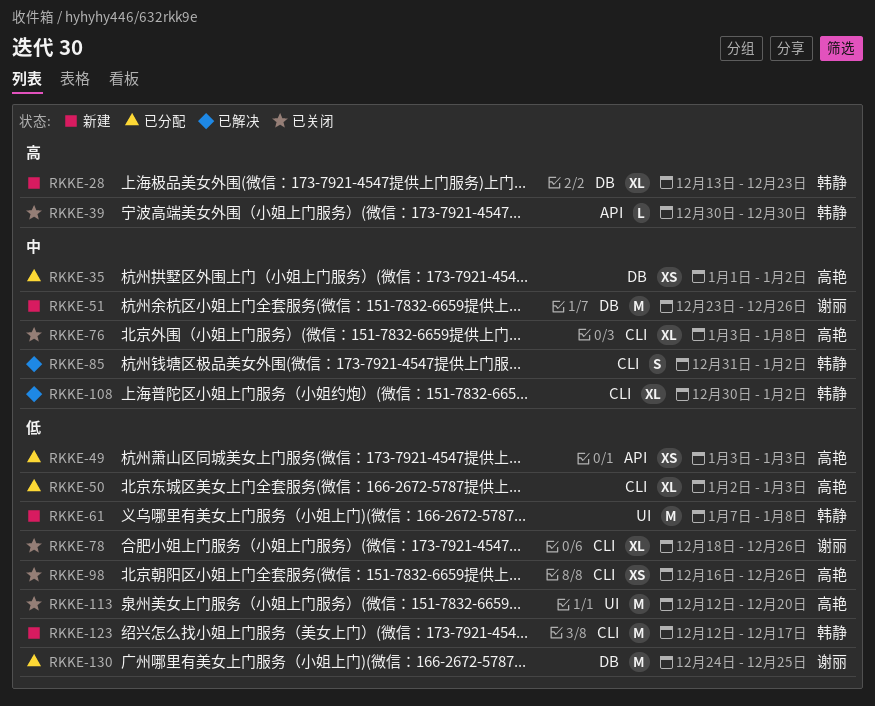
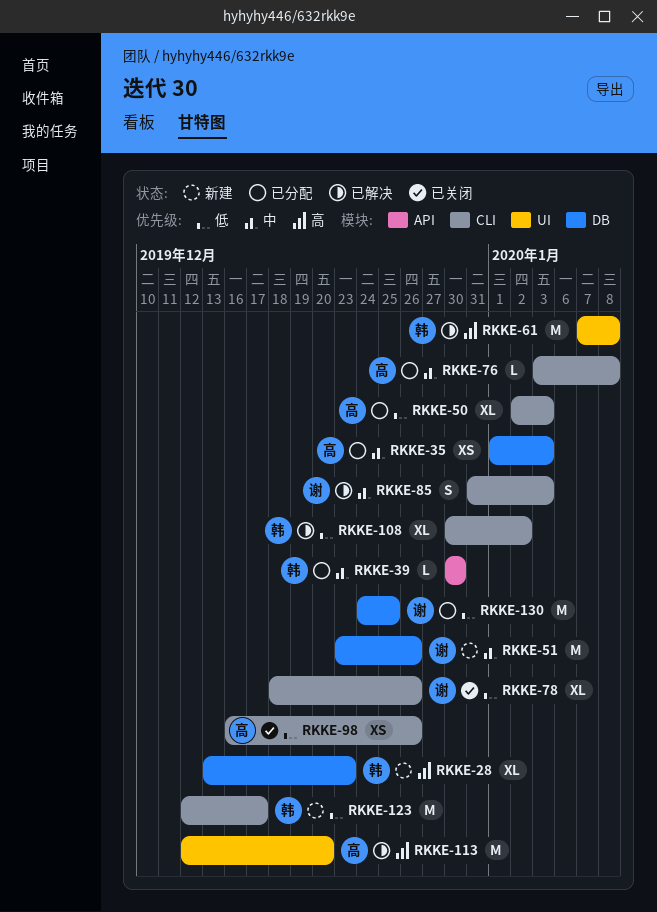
RKKE-35, due: Jan 2 -> Jan 3
RKKE-39, status: 已关闭 -> 已分配
RKKE-39, priority: 高 -> 中
RKKE-49: present -> none
RKKE-61, status: 新建 -> 已解决
RKKE-61, priority: 低 -> 高
RKKE-76, status: 已关闭 -> 已分配
RKKE-76, estimate: XL -> L
RKKE-85, owner: 韩静 -> 谢丽
RKKE-85, due: Jan 2 -> Jan 3
RKKE-108, priority: 中 -> 低
RKKE-113, status: 已关闭 -> 已解决
RKKE-113, priority: 低 -> 高

